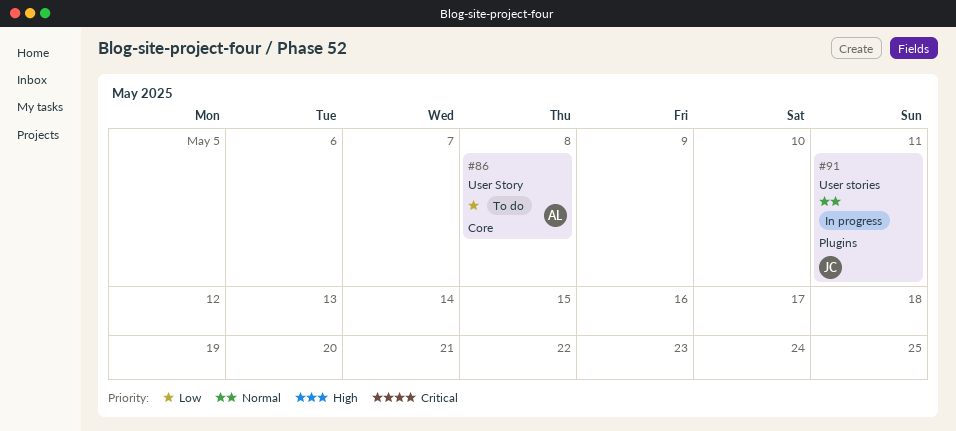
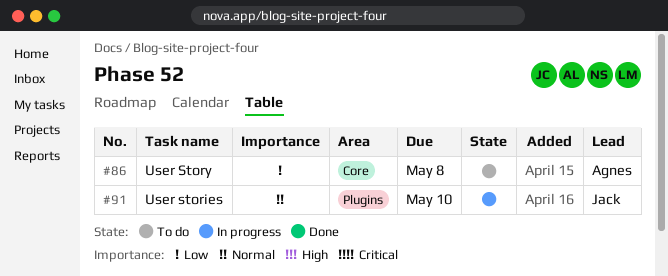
#91, due: May 11 -> May 10

